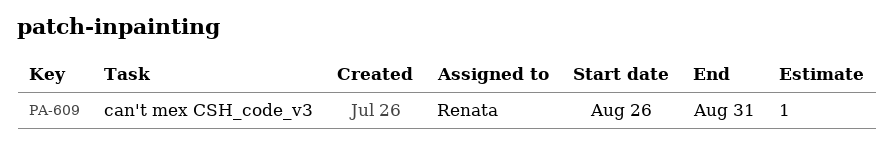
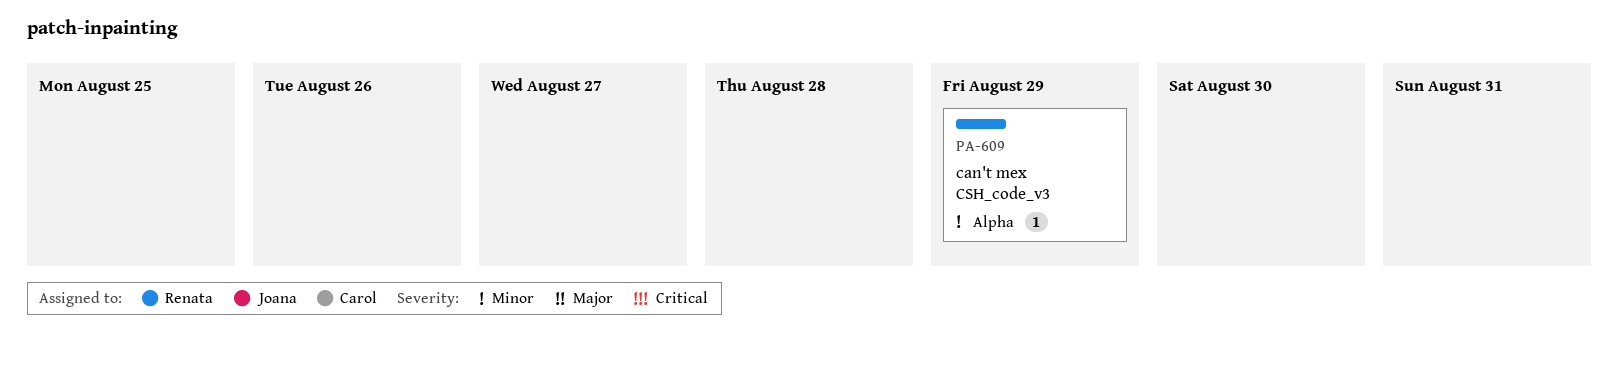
PA-609, due: Aug 31 -> Aug 29

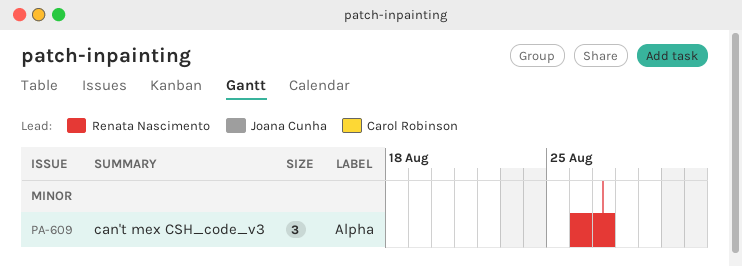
PA-609, estimate: 1 -> 3
PA-609, due: Aug 29 -> Aug 27

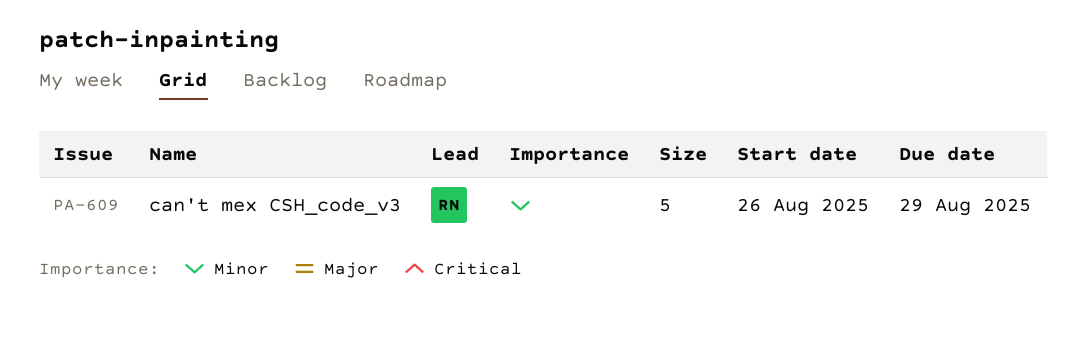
PA-609, estimate: 3 -> 5
PA-609, due: Aug 27 -> Aug 29

